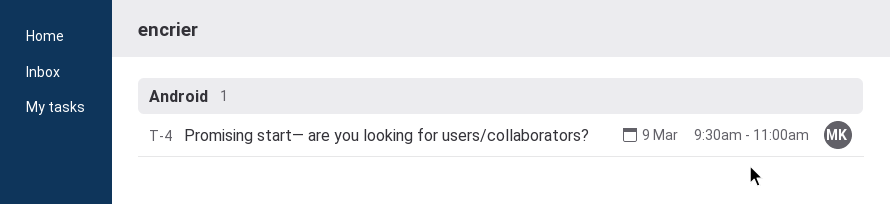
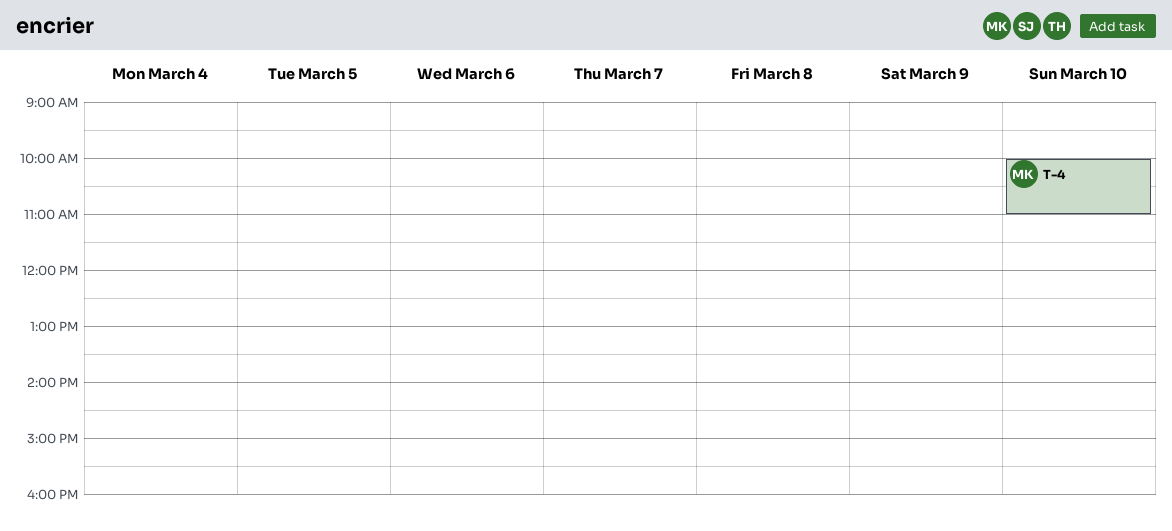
T-4, day: Mar 9 -> Mar 10
T-4, begins: 09:30 -> 10:00

